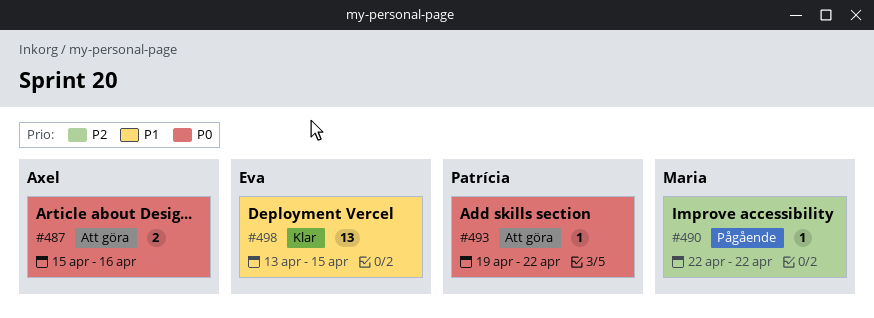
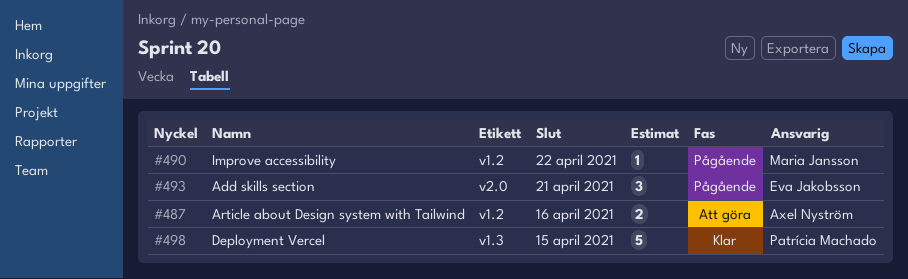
#493, status: Att göra -> Pågående
#493, owner: Patrícia Machado -> Eva Jakobsson
#493, estimate: 1 -> 3
#493, due: Apr 22 -> Apr 21
#498, owner: Eva Jakobsson -> Patrícia Machado
#498, estimate: 13 -> 5

